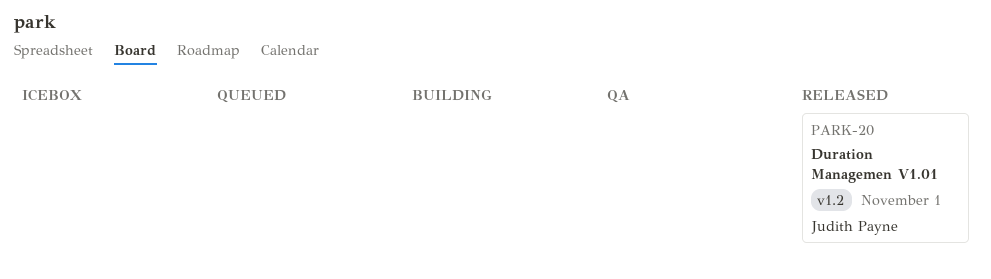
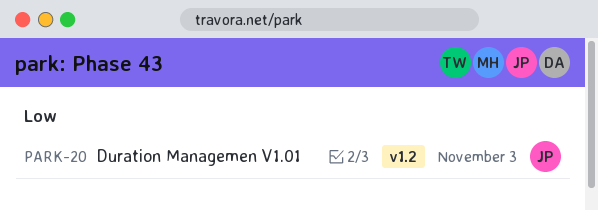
PARK-20, due: Nov 1 -> Nov 3

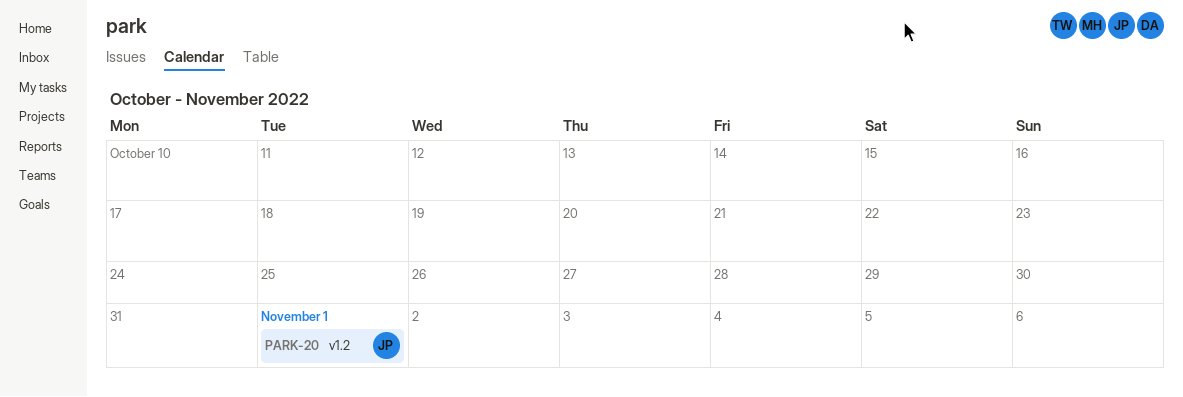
PARK-20, due: Nov 3 -> Nov 1

